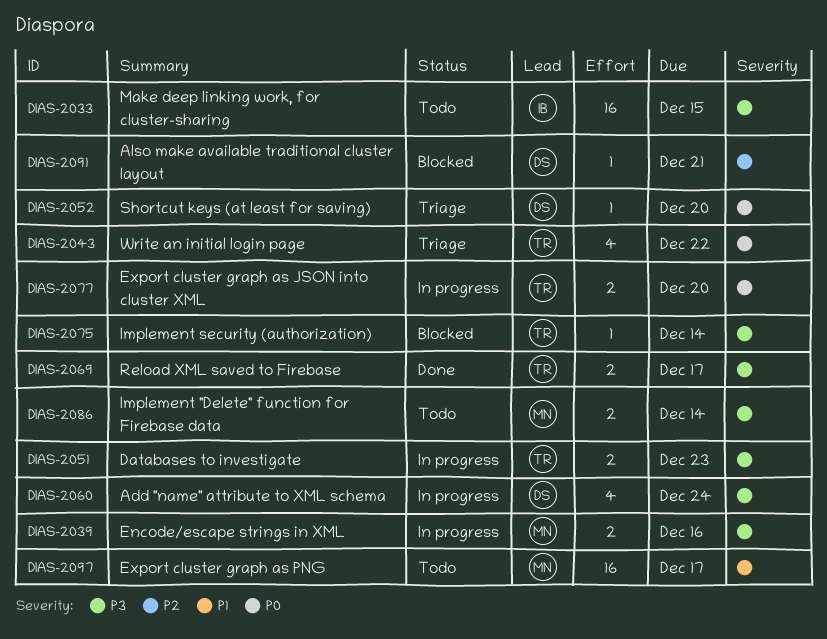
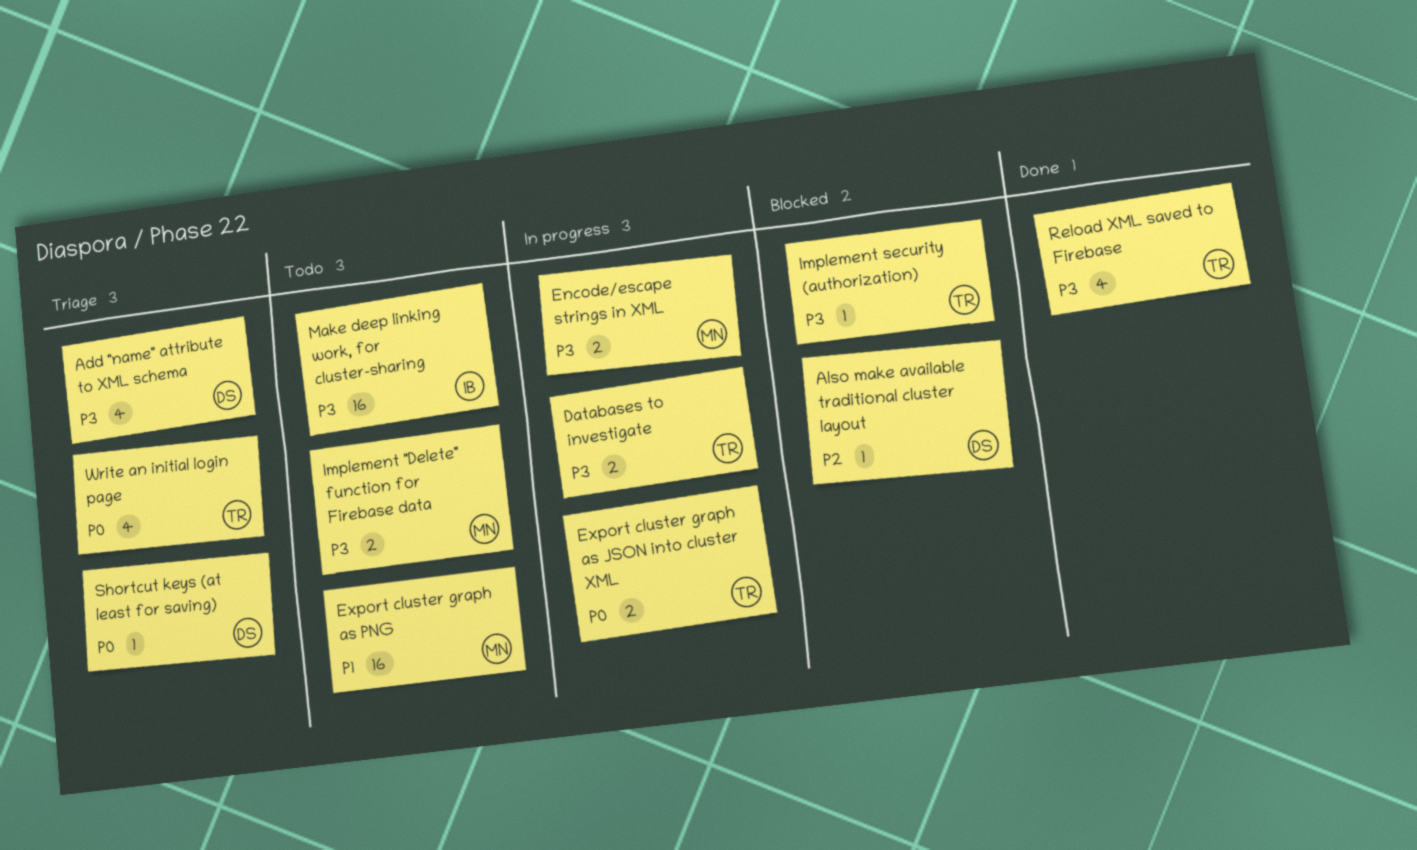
Add "name" attribute to XML schema, status: In progress -> Triage
Reload XML saved to Firebase, estimate: 2 -> 4

